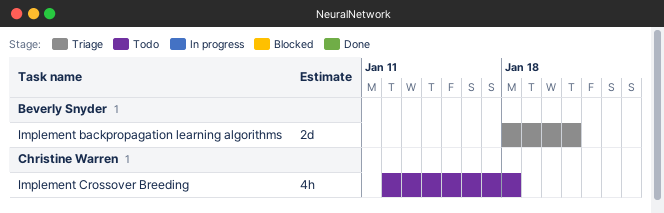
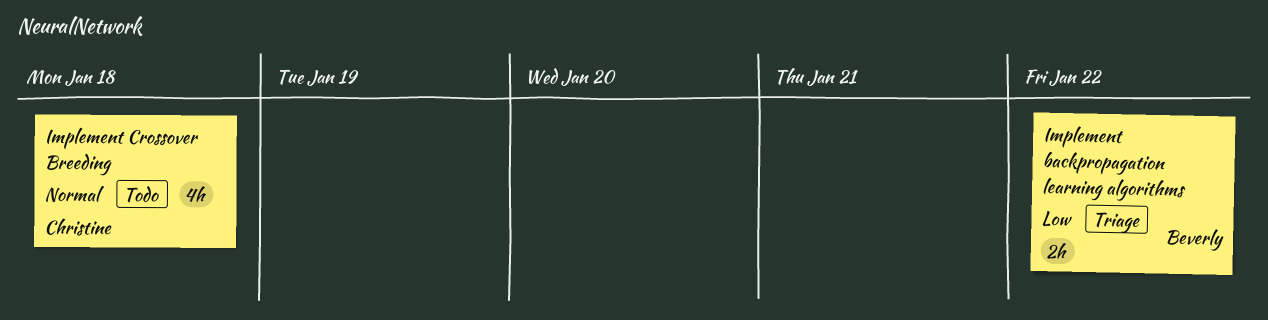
Implement backpropagation learning algorithms, estimate: 2d -> 2h
Implement backpropagation learning algorithms, due: Jan 21 -> Jan 22

